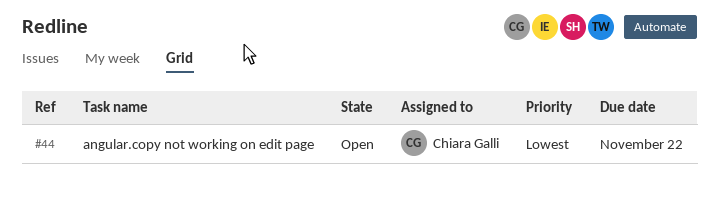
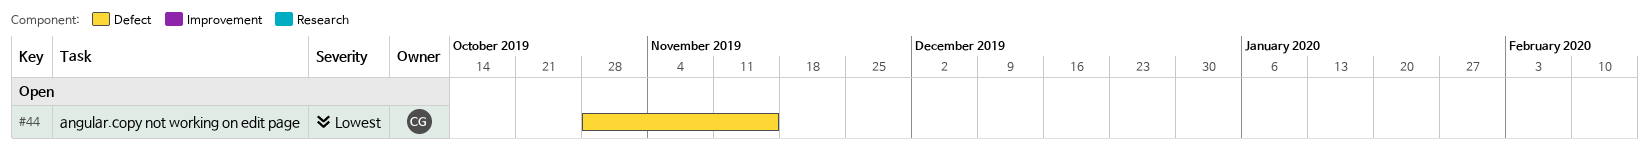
#44, due: Nov 22 -> Nov 15

